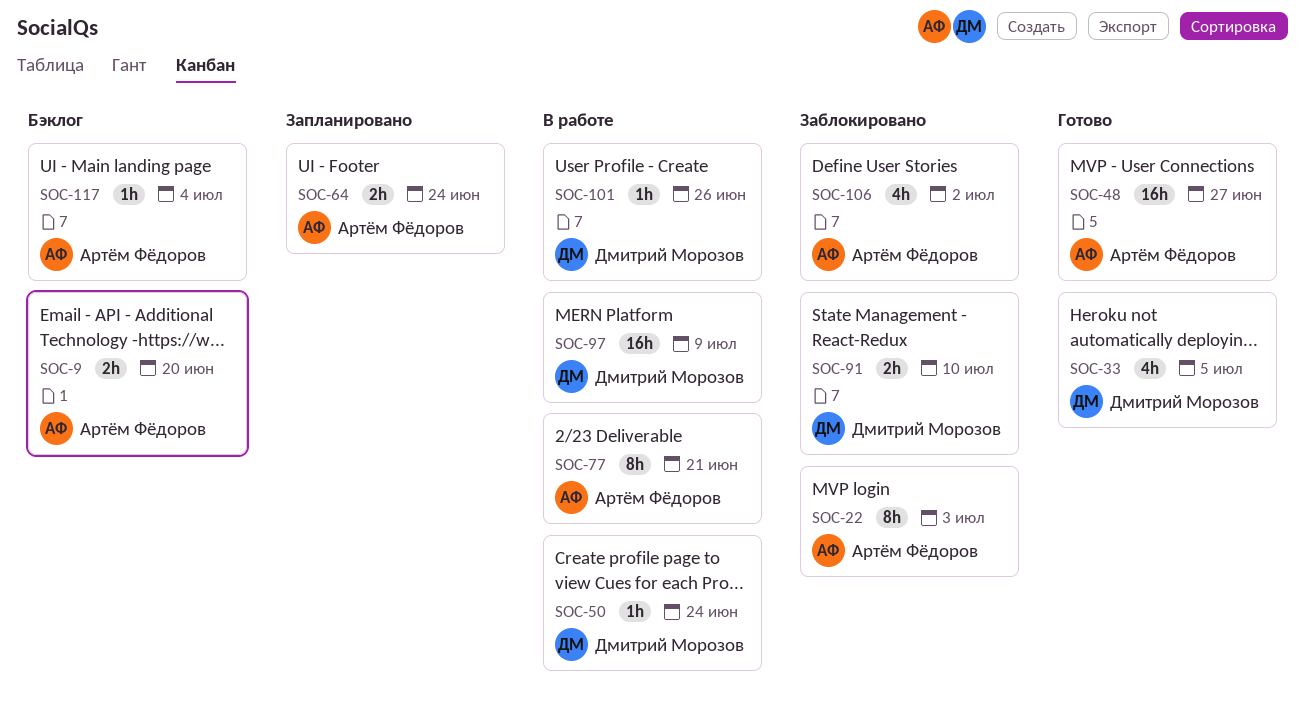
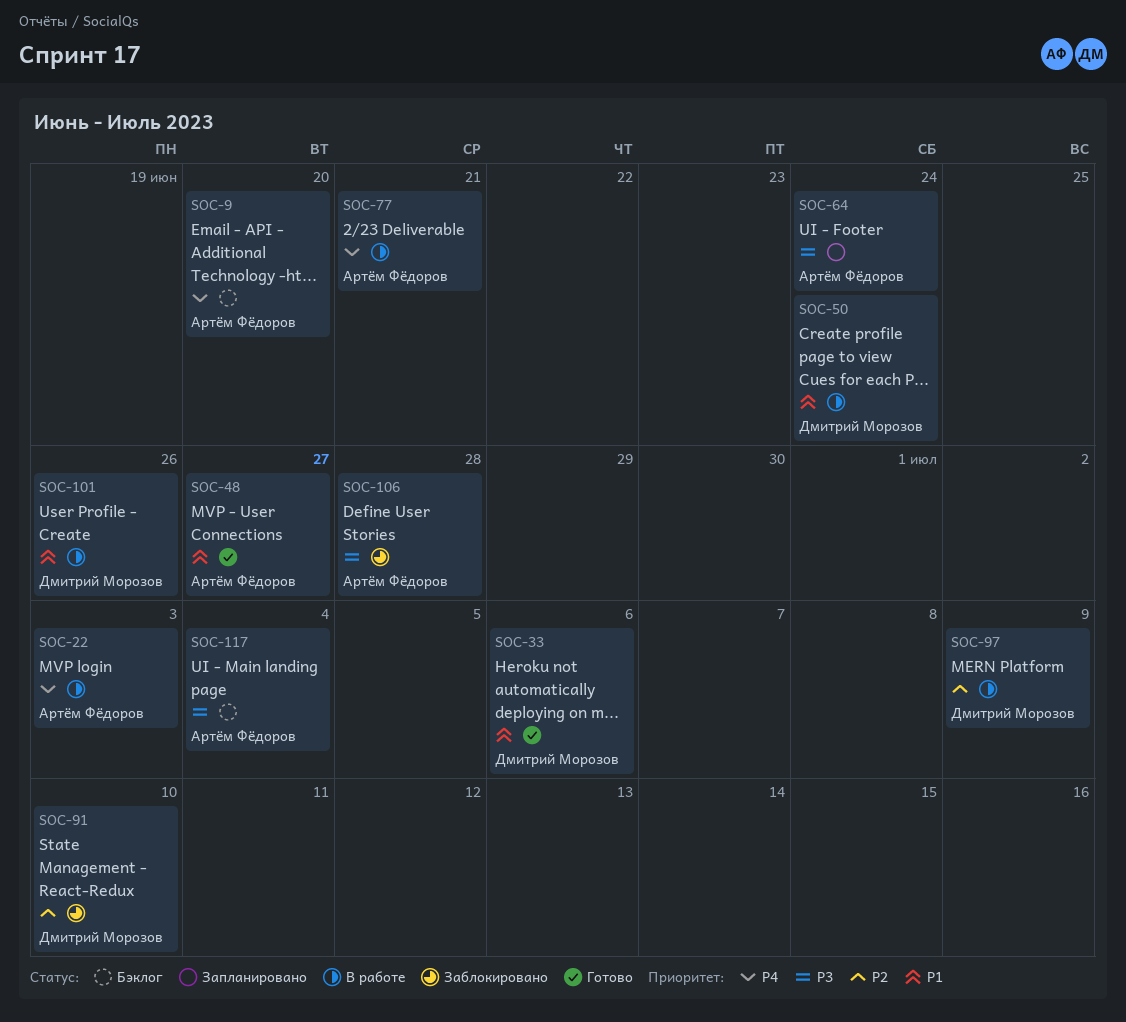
SOC-22, status: Заблокировано -> В работе
SOC-33, due: Jul 5 -> Jul 6
SOC-106, due: Jul 2 -> Jun 28

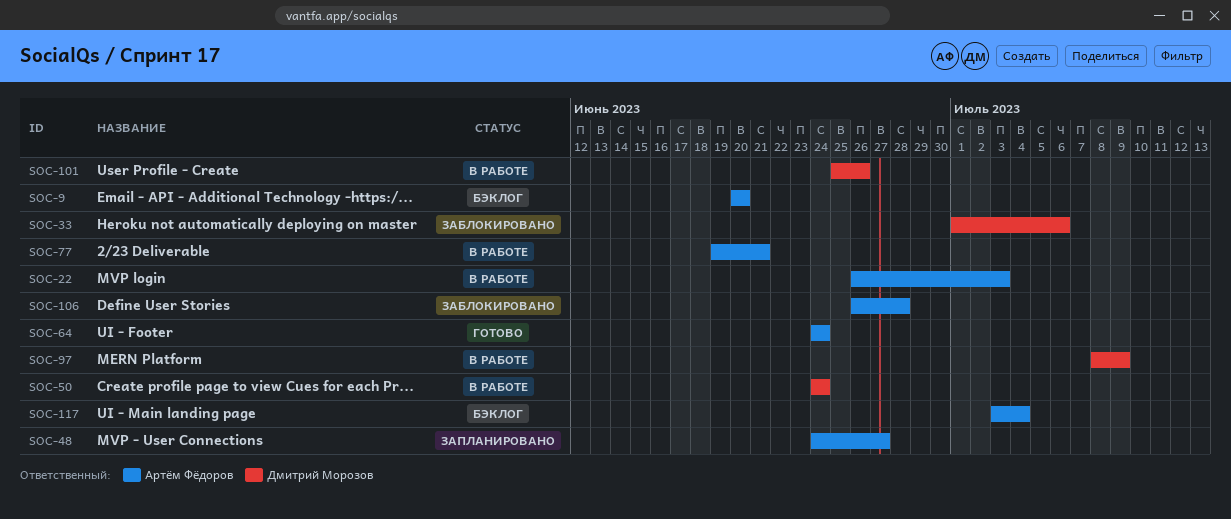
SOC-33, status: Готово -> Заблокировано
SOC-48, status: Готово -> Запланировано
SOC-64, status: Запланировано -> Готово
SOC-91: present -> none

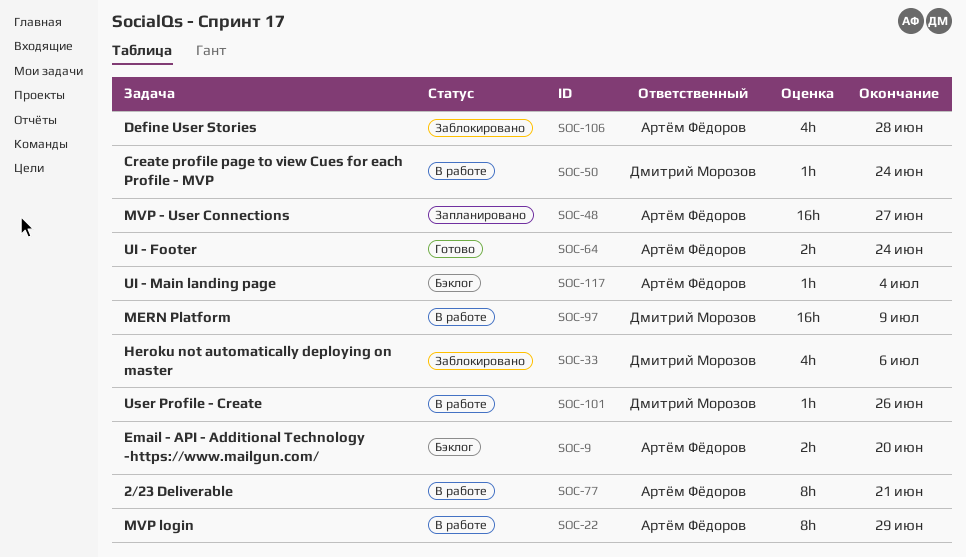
SOC-22, due: Jul 3 -> Jun 29

